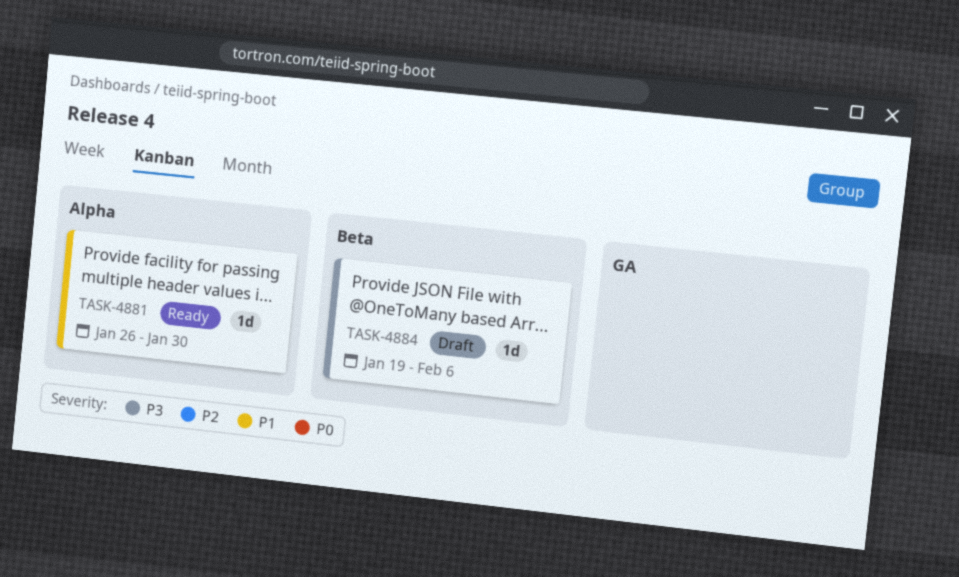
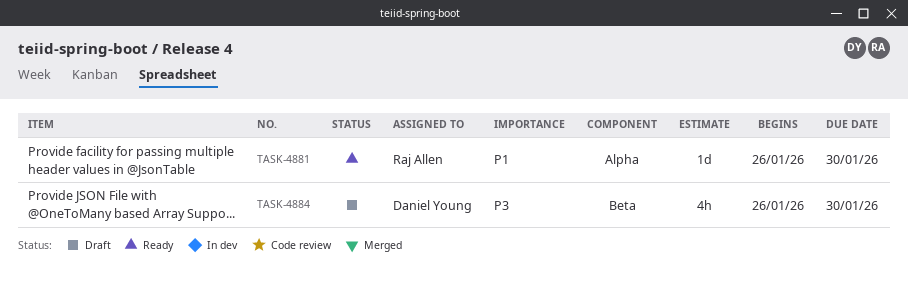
TASK-4884, estimate: 1d -> 4h
TASK-4884, start: Jan 19 -> Jan 26
TASK-4884, due: Feb 6 -> Jan 30

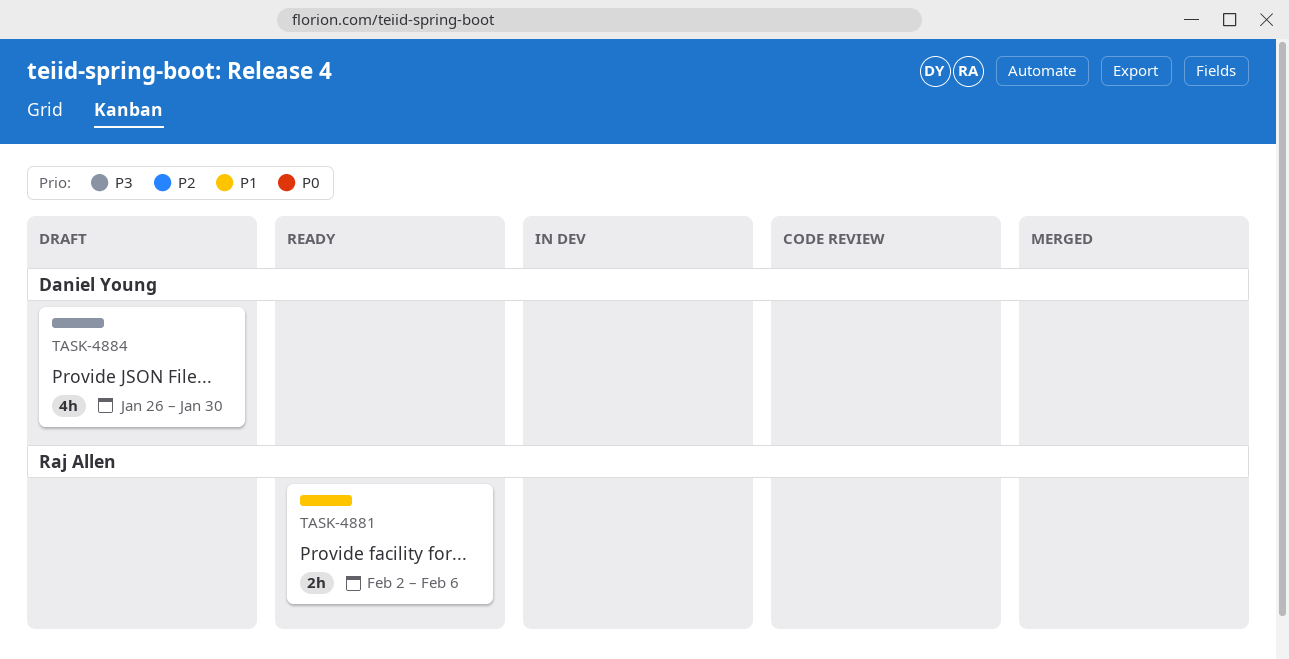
TASK-4881, estimate: 1d -> 2h
TASK-4881, start: Jan 26 -> Feb 2
TASK-4881, due: Jan 30 -> Feb 6

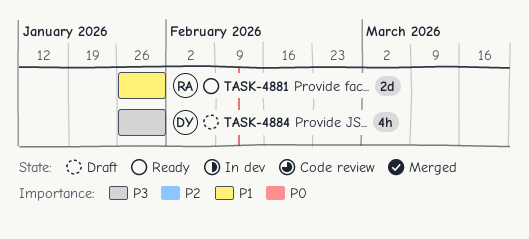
TASK-4881, estimate: 2h -> 2d
TASK-4881, start: Feb 2 -> Jan 26
TASK-4881, due: Feb 6 -> Jan 30

